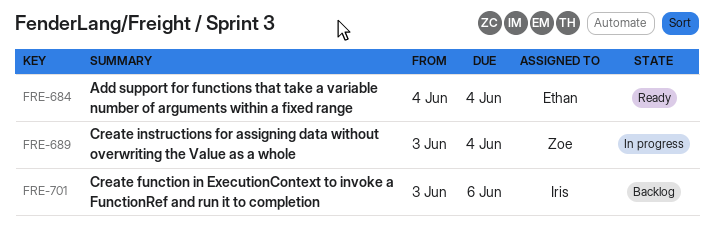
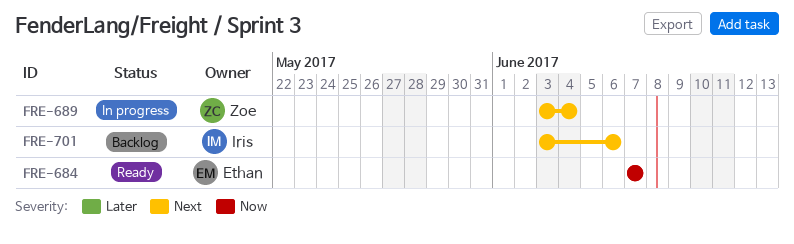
FRE-684, start: Jun 4 -> Jun 7
FRE-684, due: Jun 4 -> Jun 7

